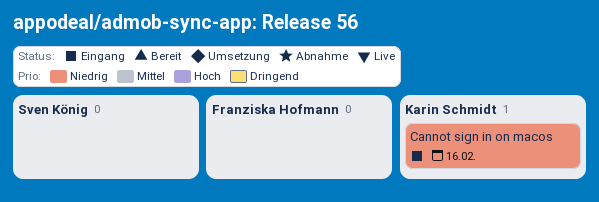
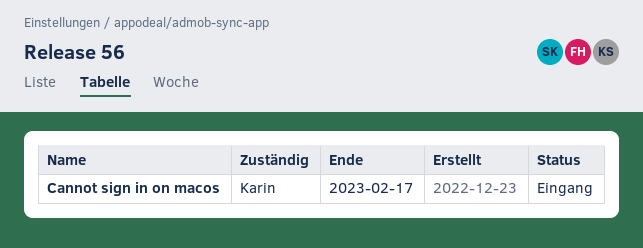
Cannot sign in on macos, due: Feb 16 -> Feb 17

